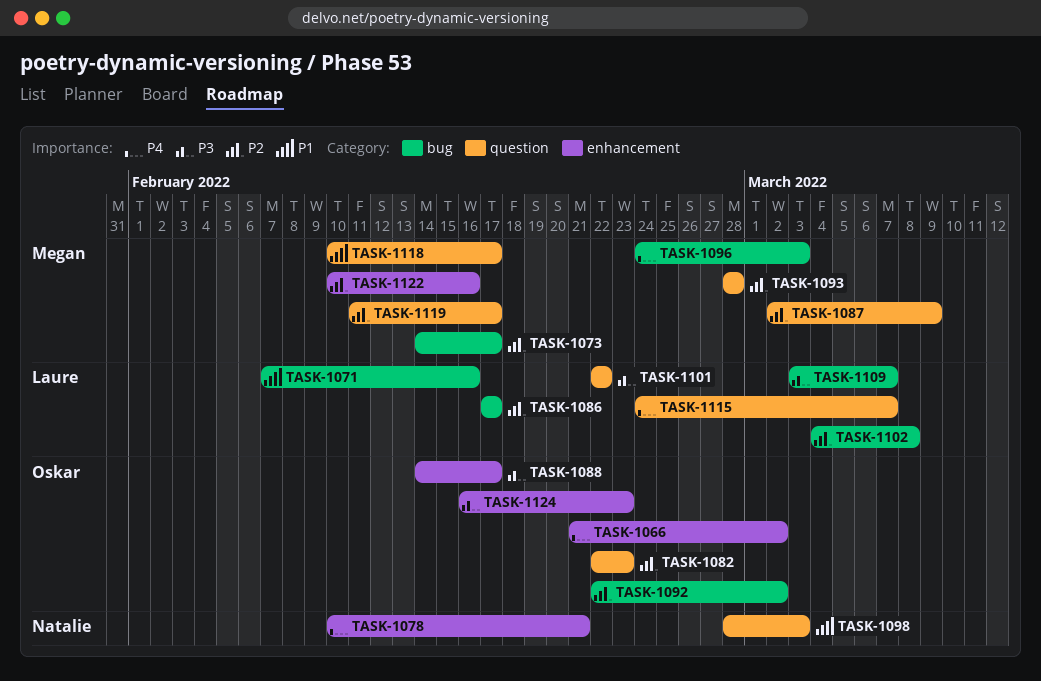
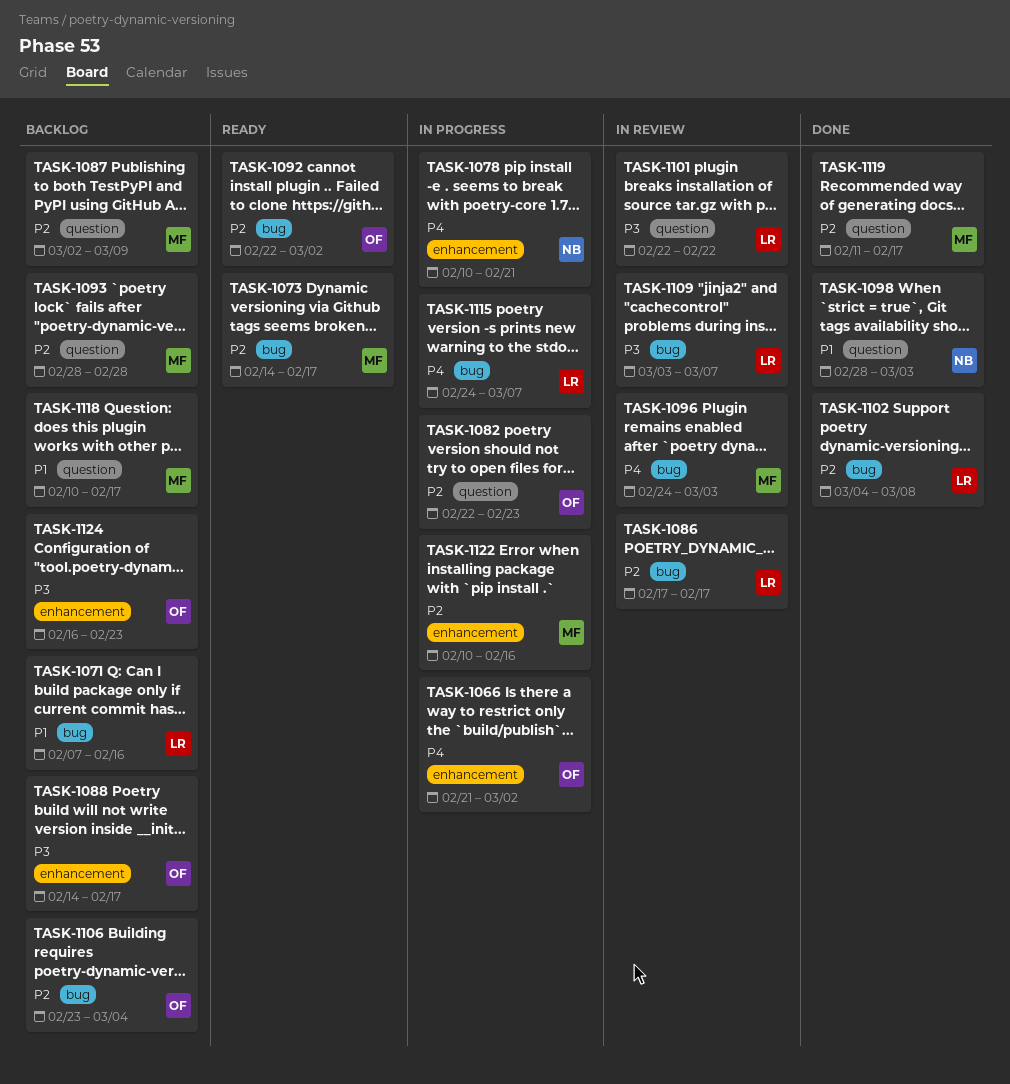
TASK-1106: none -> present
TASK-1115, label: question -> bug

